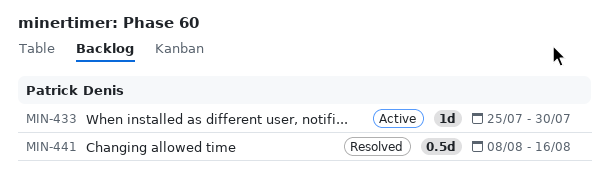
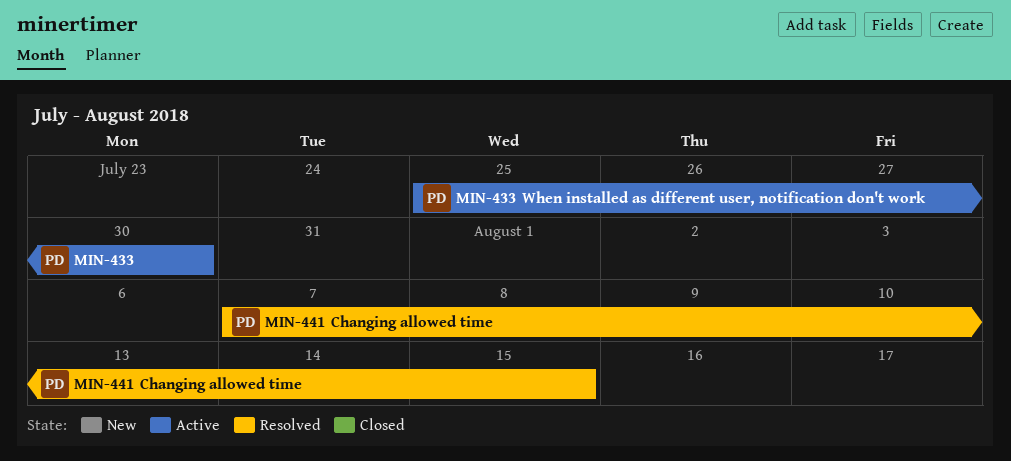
MIN-441, start: Aug 8 -> Aug 7
MIN-441, due: Aug 16 -> Aug 15

